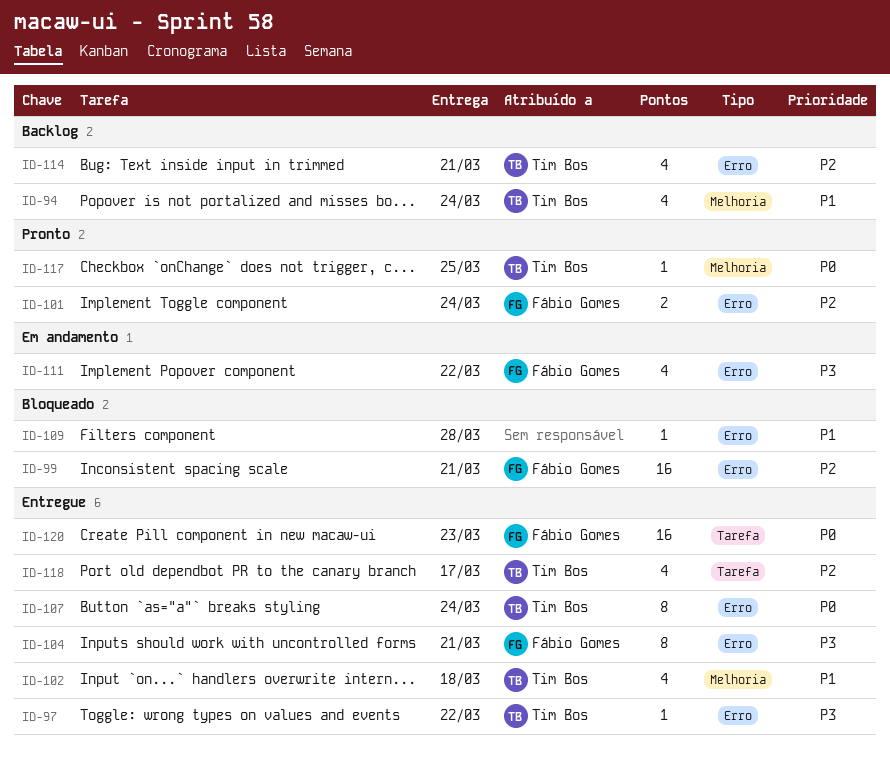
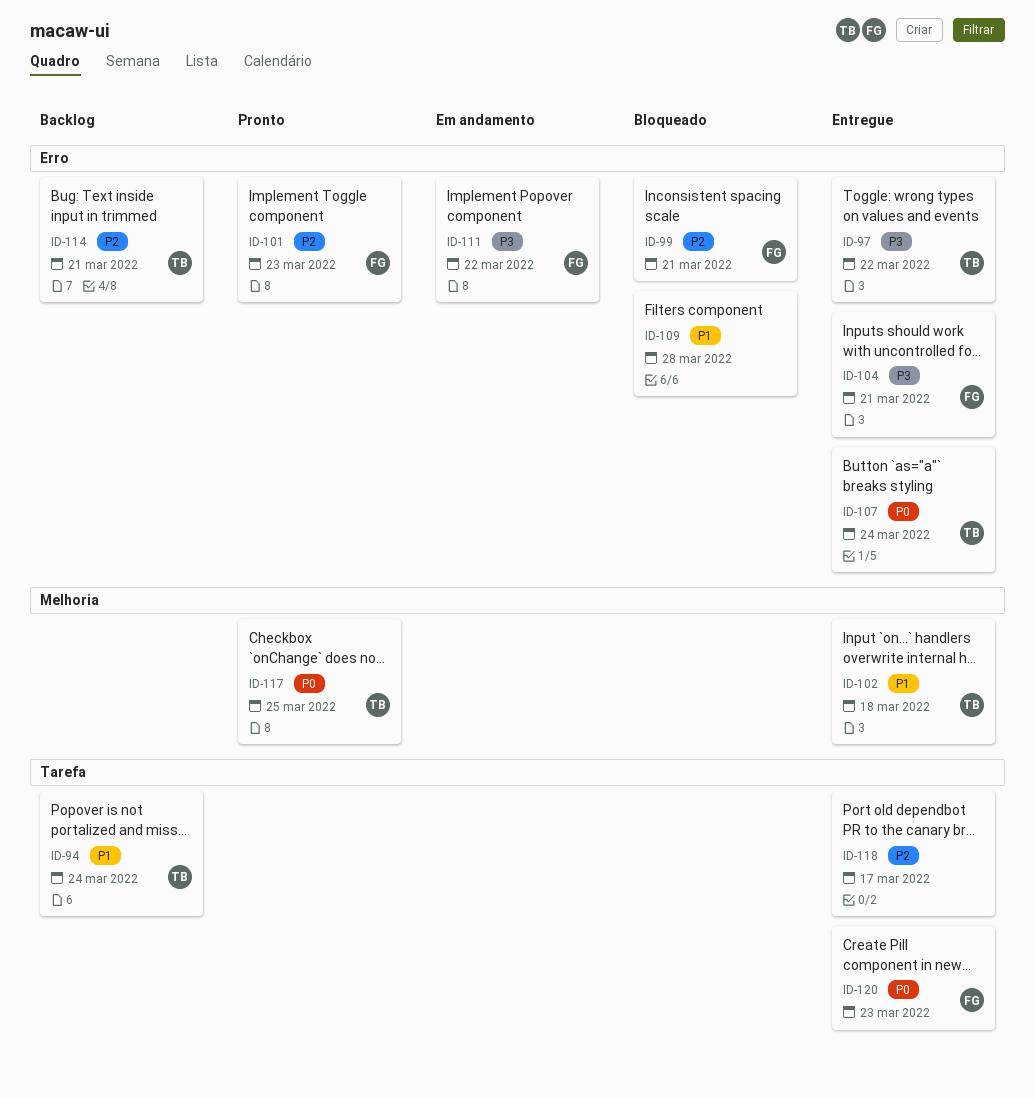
ID-94, label: Melhoria -> Tarefa
ID-101, due: Mar 24 -> Mar 23
ID-118, owner: Tim Bos -> none

